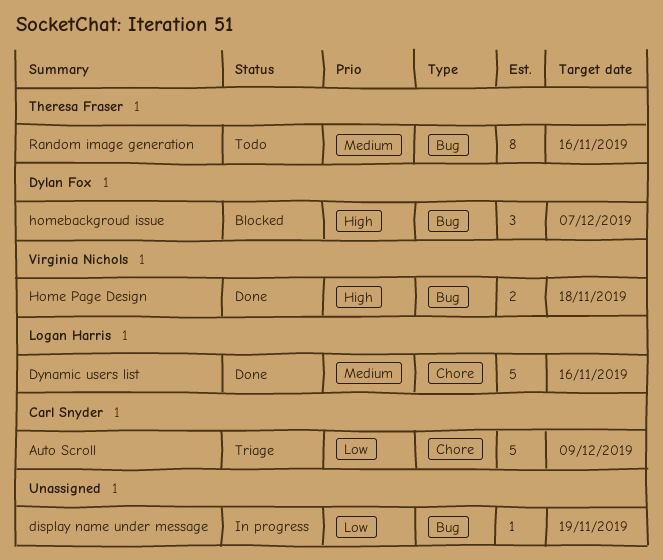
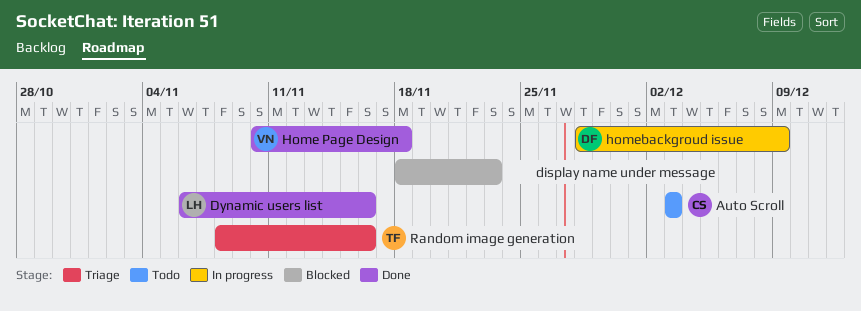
Auto Scroll, status: Triage -> Todo
Auto Scroll, due: Dec 9 -> Dec 3
display name under message, status: In progress -> Blocked
display name under message, due: Nov 19 -> Nov 23
homebackgroud issue, status: Blocked -> In progress
homebackgroud issue, due: Dec 7 -> Dec 9
Random image generation, status: Todo -> Triage

